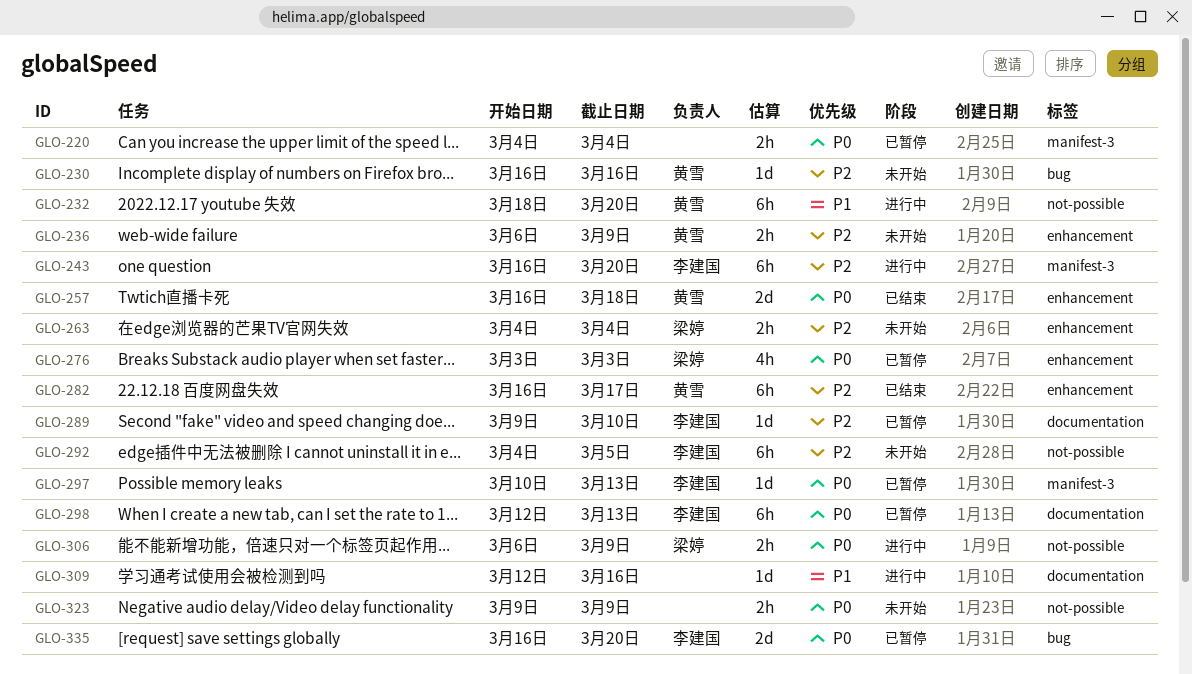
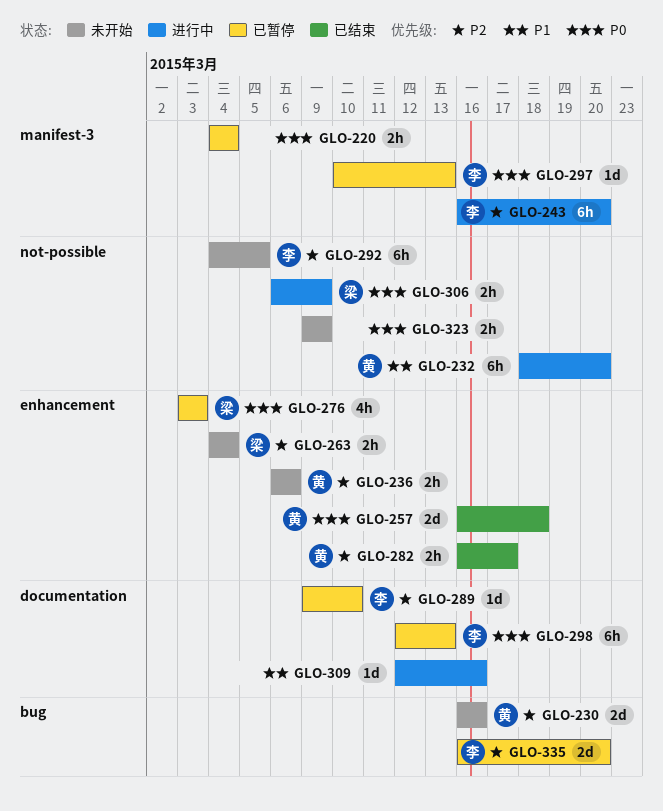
GLO-230, estimate: 1d -> 2d
GLO-236, due: Mar 9 -> Mar 6
GLO-282, estimate: 6h -> 2h
GLO-335, priority: P0 -> P2

